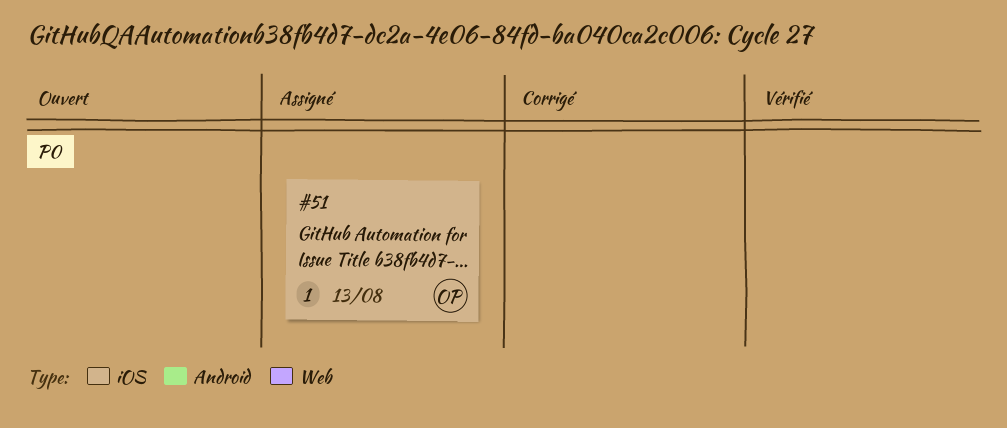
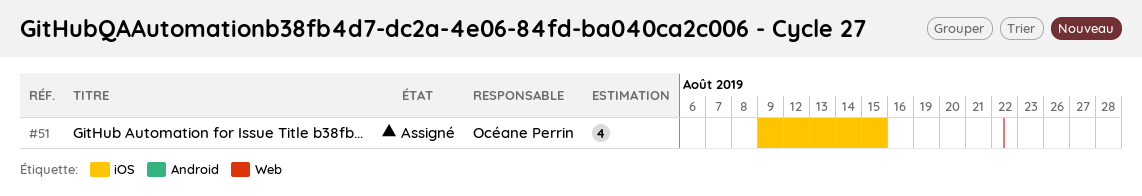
#51, estimate: 1 -> 4
#51, due: Aug 13 -> Aug 15

